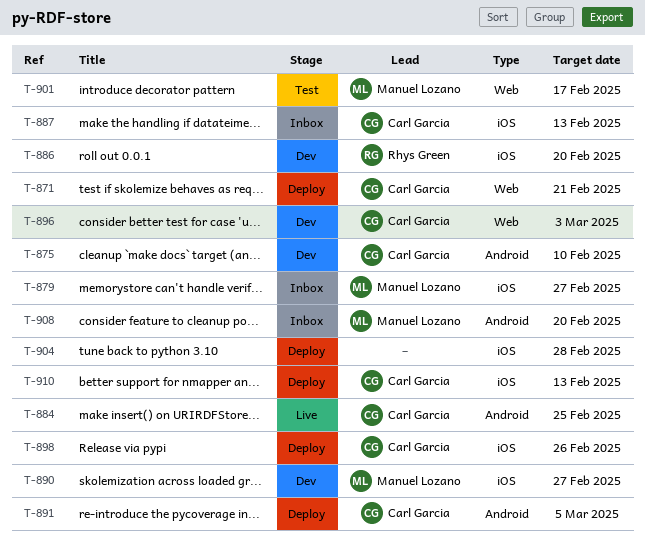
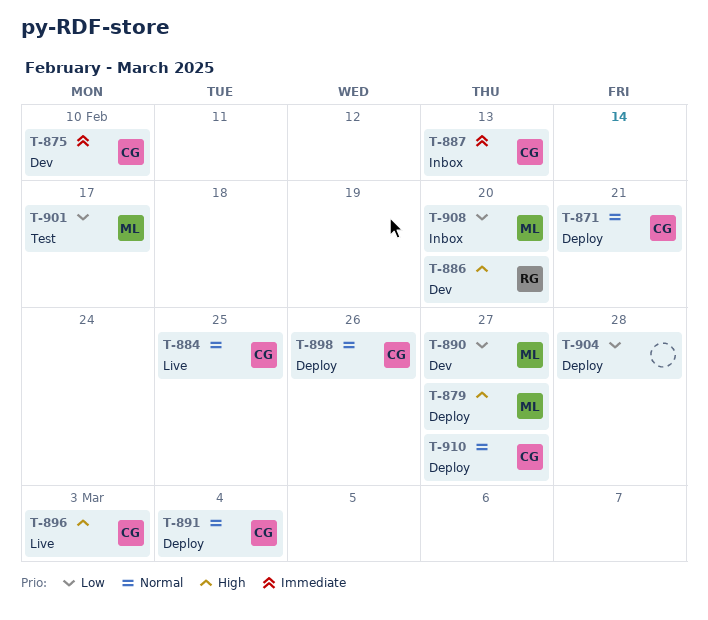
T-879, status: Inbox -> Deploy
T-891, due: Mar 5 -> Mar 4
T-896, status: Dev -> Live
T-910, due: Feb 13 -> Feb 27

